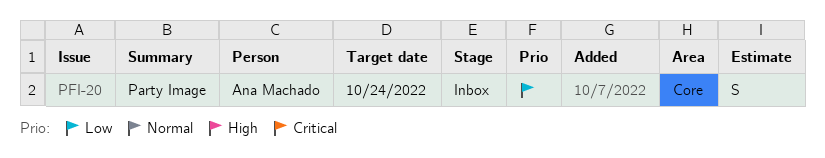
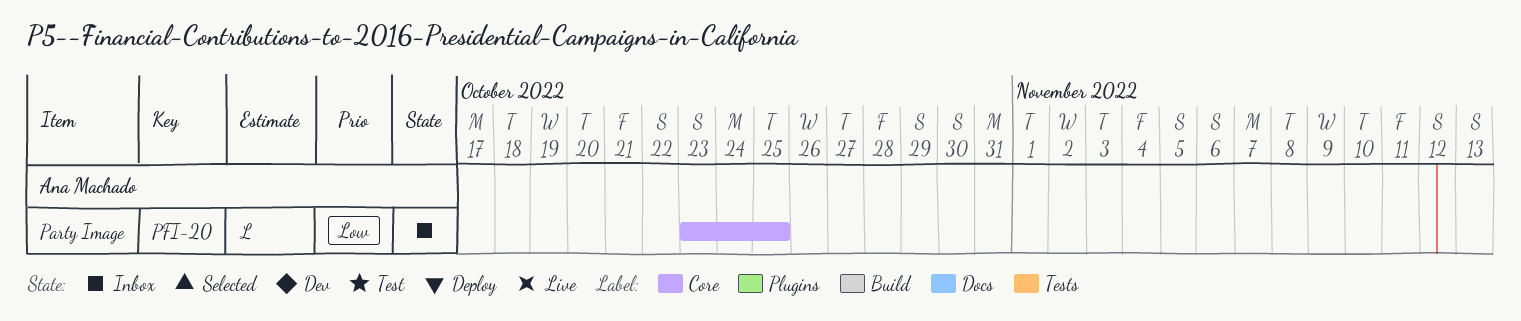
PFI-20, estimate: S -> L
PFI-20, due: Oct 24 -> Oct 25

